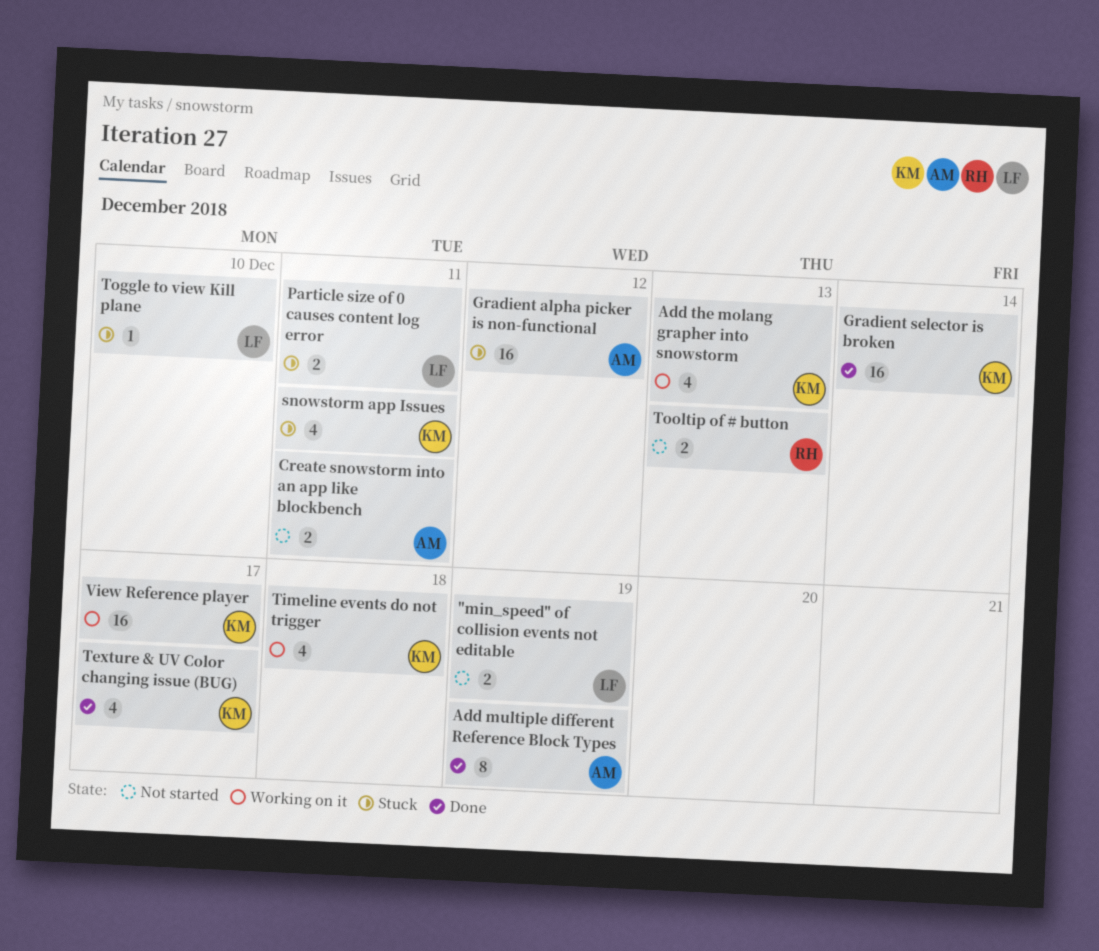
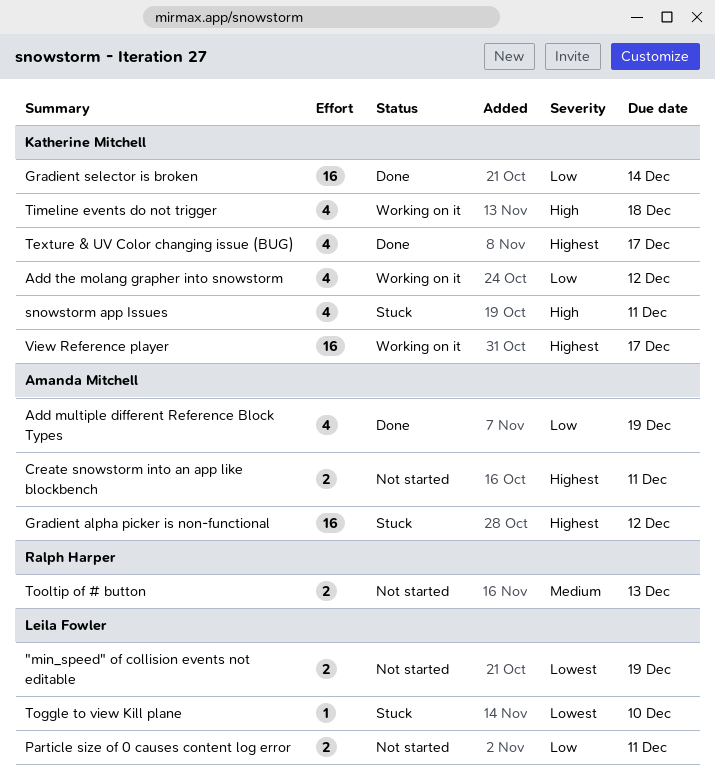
Add multiple different Reference Block Types, estimate: 8 -> 4
Add the molang grapher into snowstorm, due: Dec 13 -> Dec 12
Particle size of 0 causes content log error, status: Stuck -> Not started

